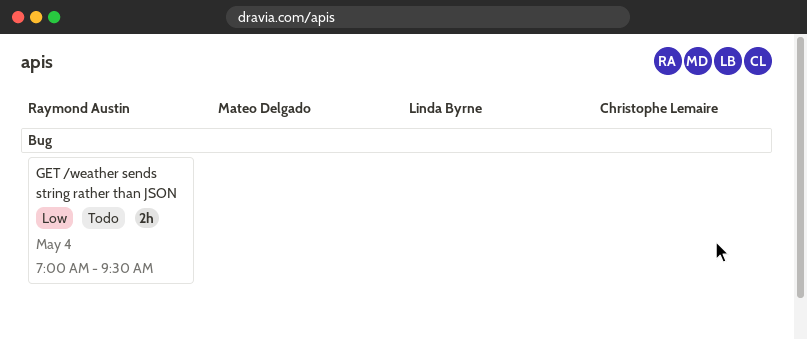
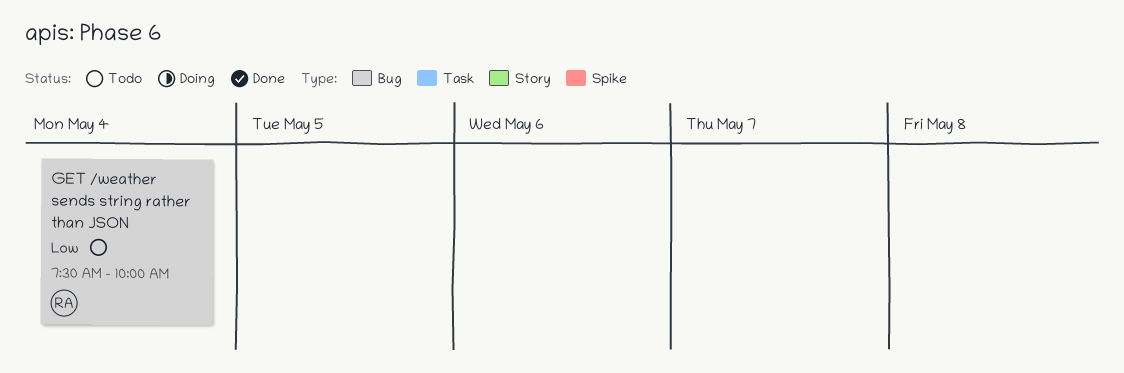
GET /weather sends string rather than JSON, begins: 07:00 -> 07:30
GET /weather sends string rather than JSON, ends: 09:30 -> 10:00

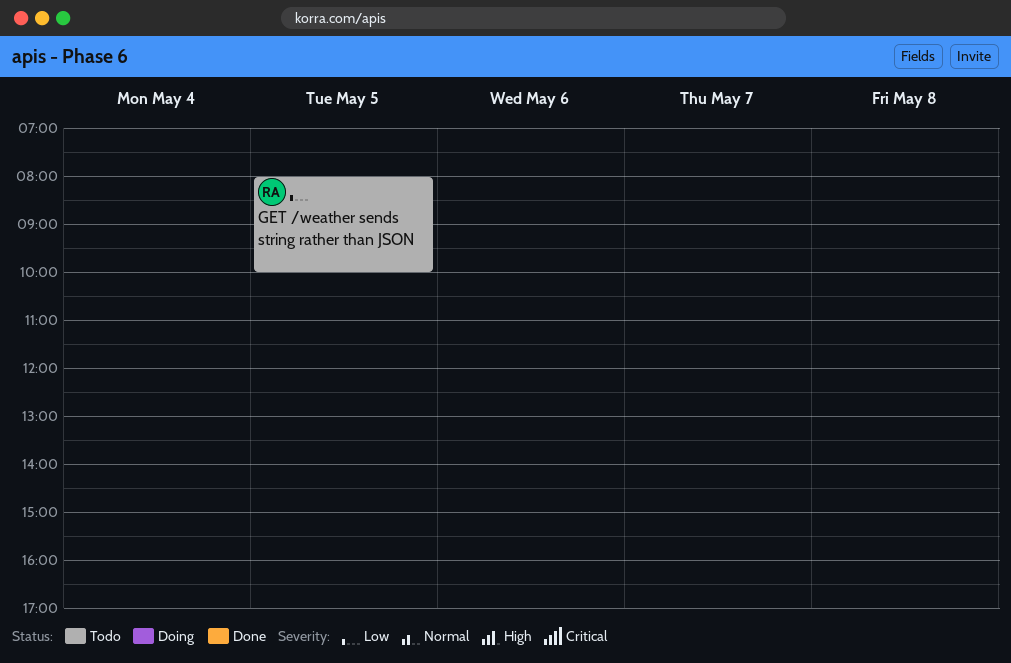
GET /weather sends string rather than JSON, day: May 4 -> May 5
GET /weather sends string rather than JSON, begins: 07:30 -> 08:00

